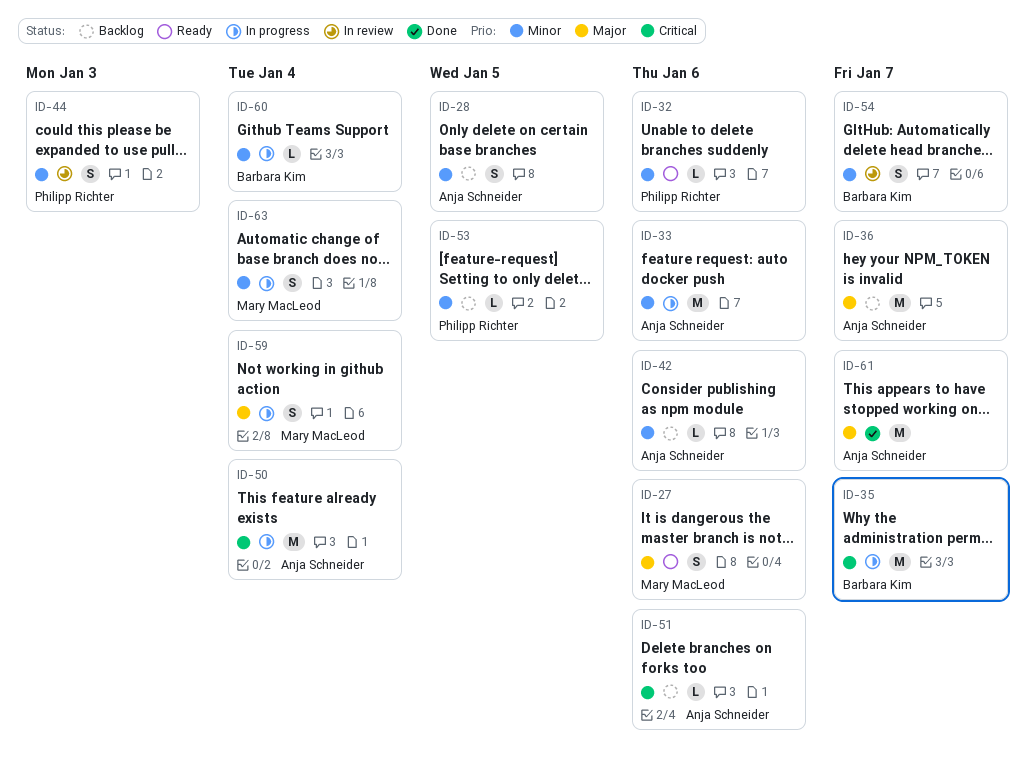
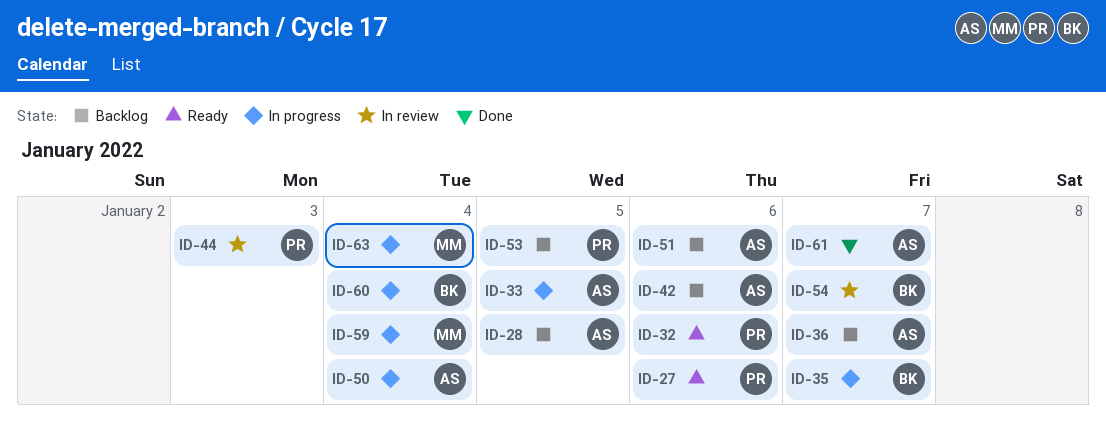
ID-27, owner: Mary MacLeod -> Philipp Richter
ID-33, due: Jan 6 -> Jan 5

